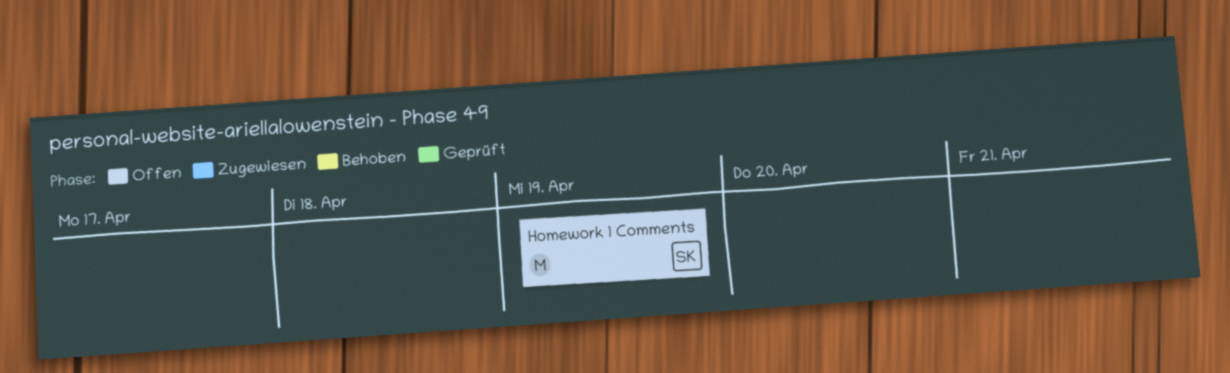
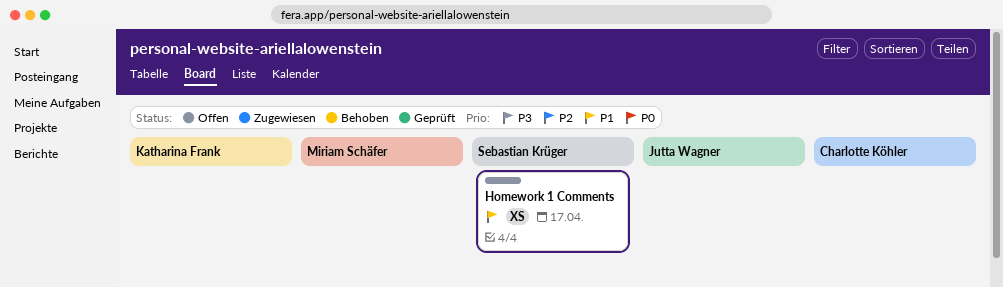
Homework 1 Comments, estimate: M -> XS
Homework 1 Comments, due: Apr 19 -> Apr 17

